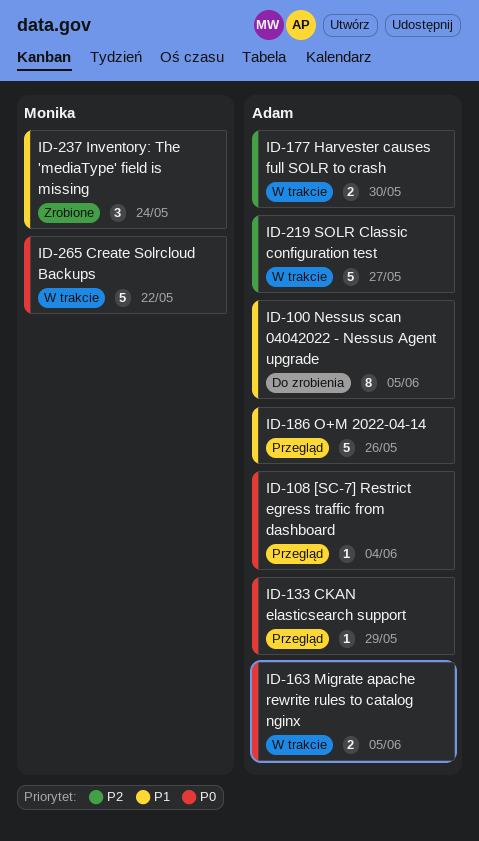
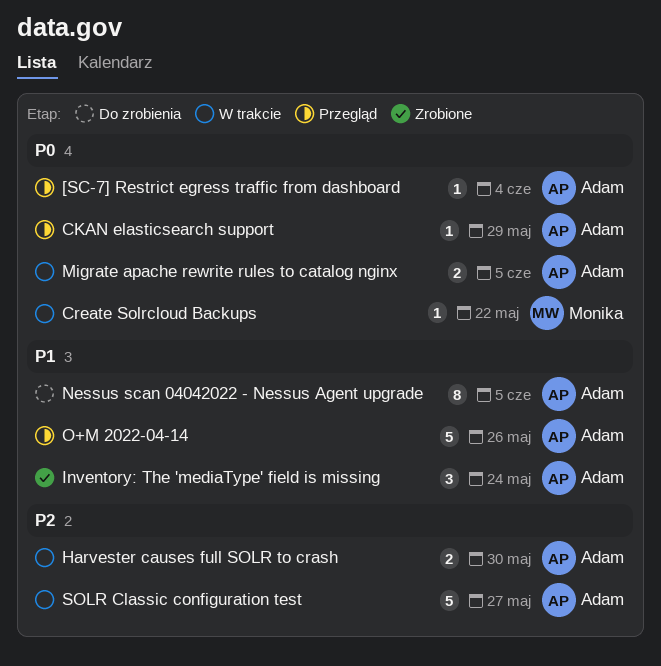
Create Solrcloud Backups, estimate: 5 -> 1
Inventory: The 'mediaType' field is missing, owner: Monika -> Adam

